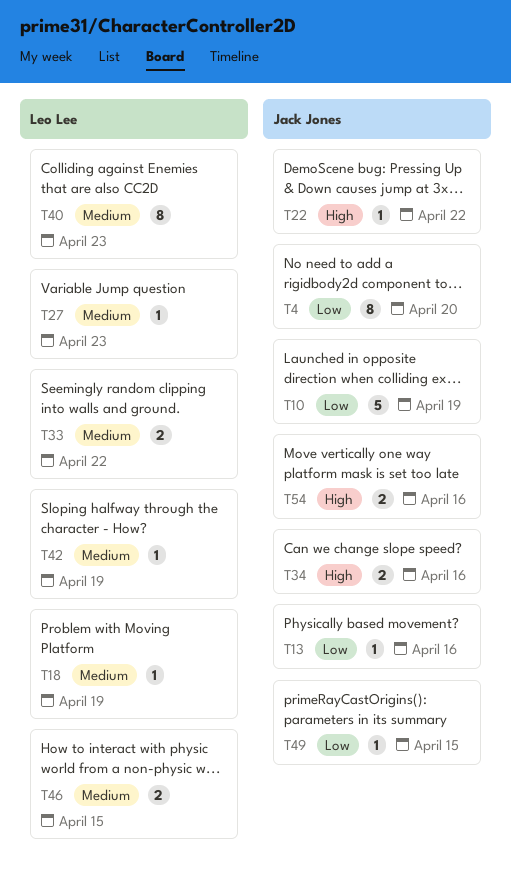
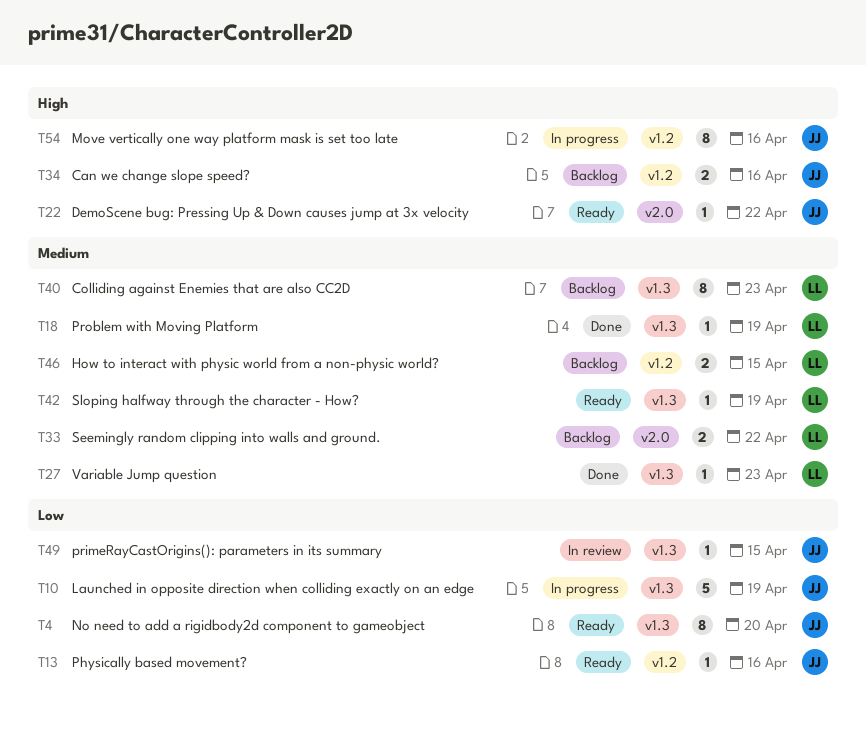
T54, estimate: 2 -> 8

